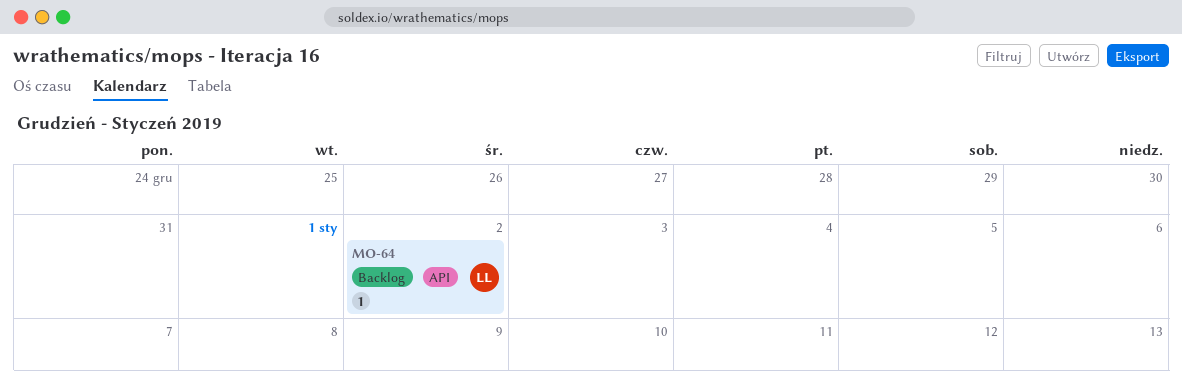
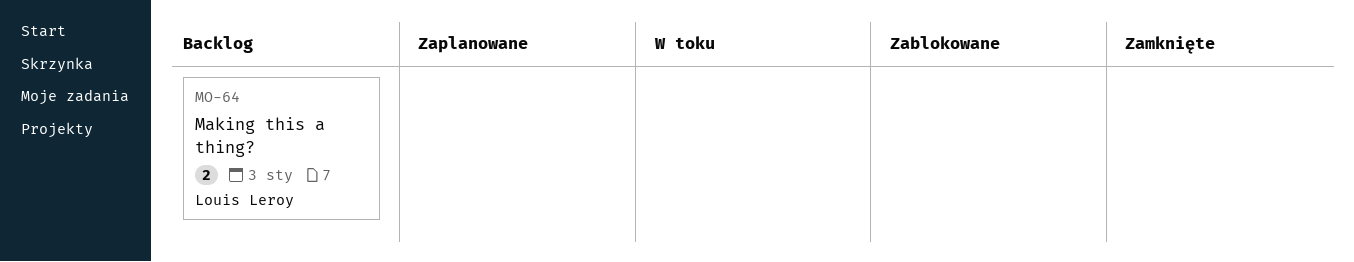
MO-64, estimate: 1 -> 2
MO-64, due: Jan 2 -> Jan 3

